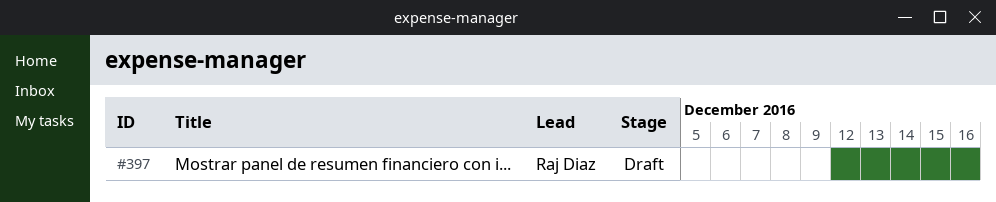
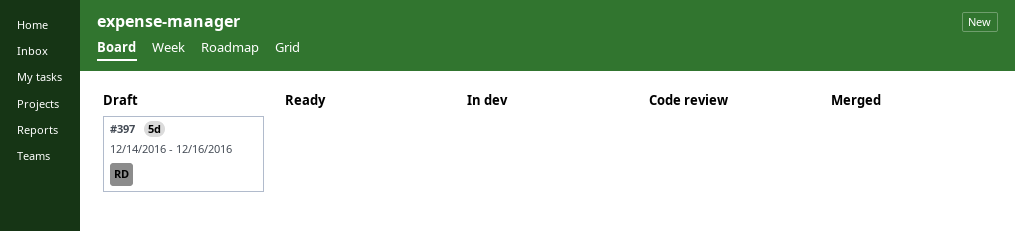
#397, start: Dec 12 -> Dec 14

